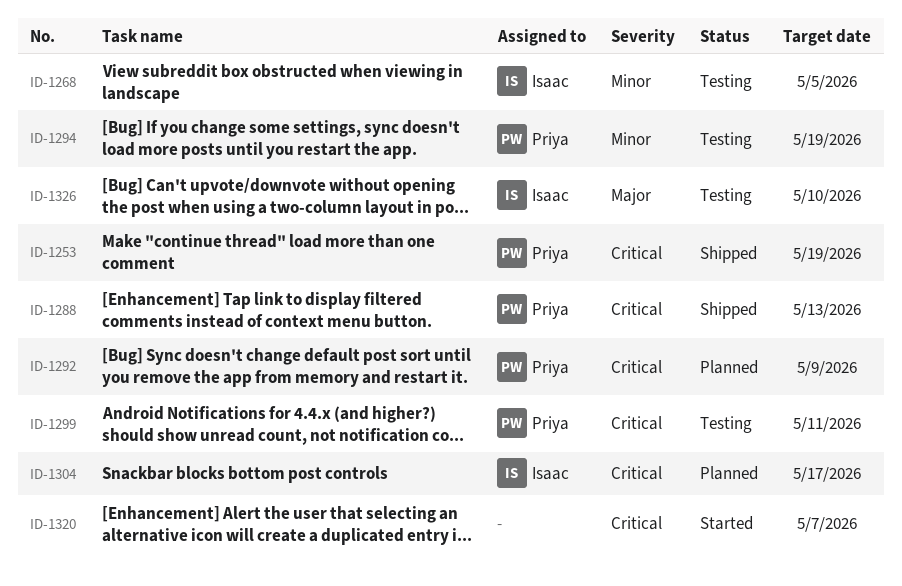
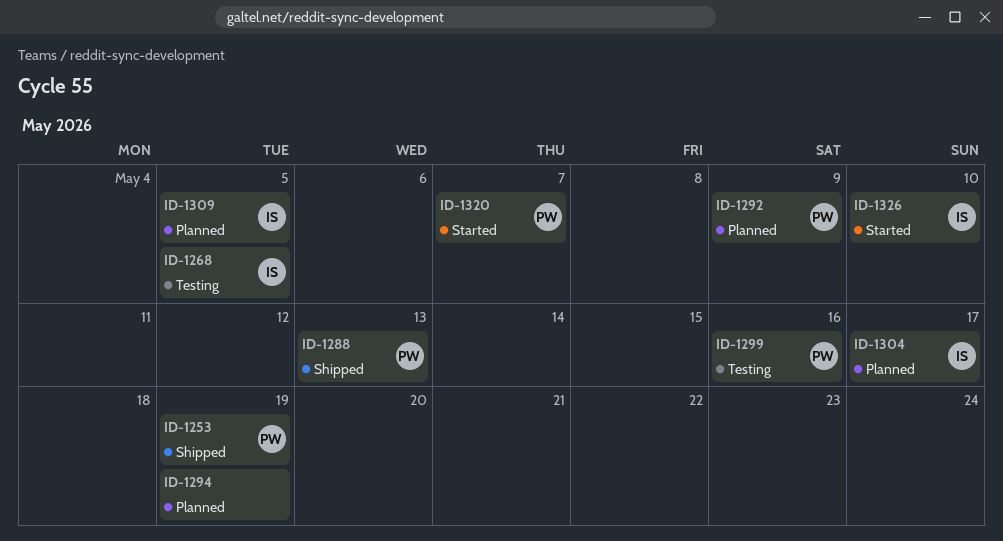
ID-1294, status: Testing -> Planned
ID-1294, owner: Priya -> none
ID-1299, due: May 11 -> May 16
ID-1309: none -> present
ID-1320, owner: none -> Priya
ID-1326, status: Testing -> Started

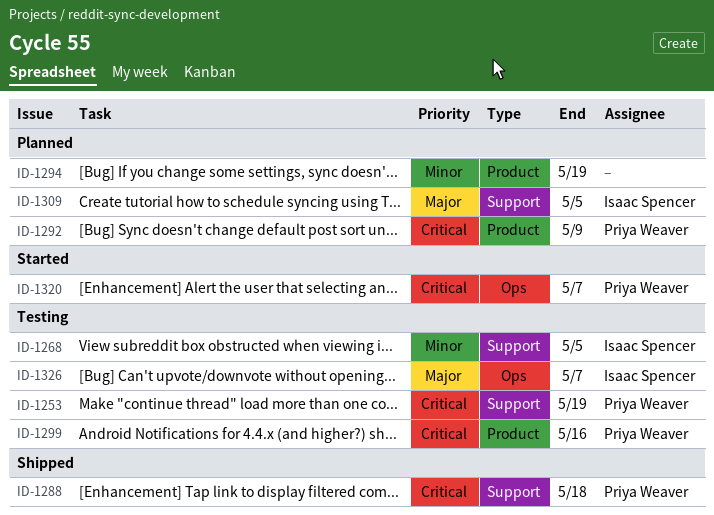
ID-1253, status: Shipped -> Testing
ID-1288, due: May 13 -> May 18
ID-1304: present -> none
ID-1326, status: Started -> Testing
ID-1326, due: May 10 -> May 7

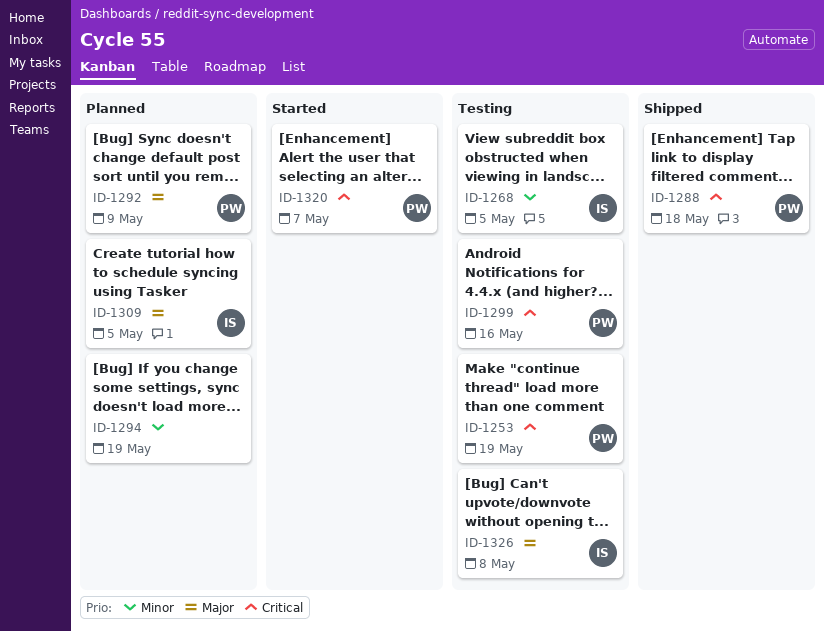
ID-1292, priority: Critical -> Major
ID-1326, due: May 7 -> May 8

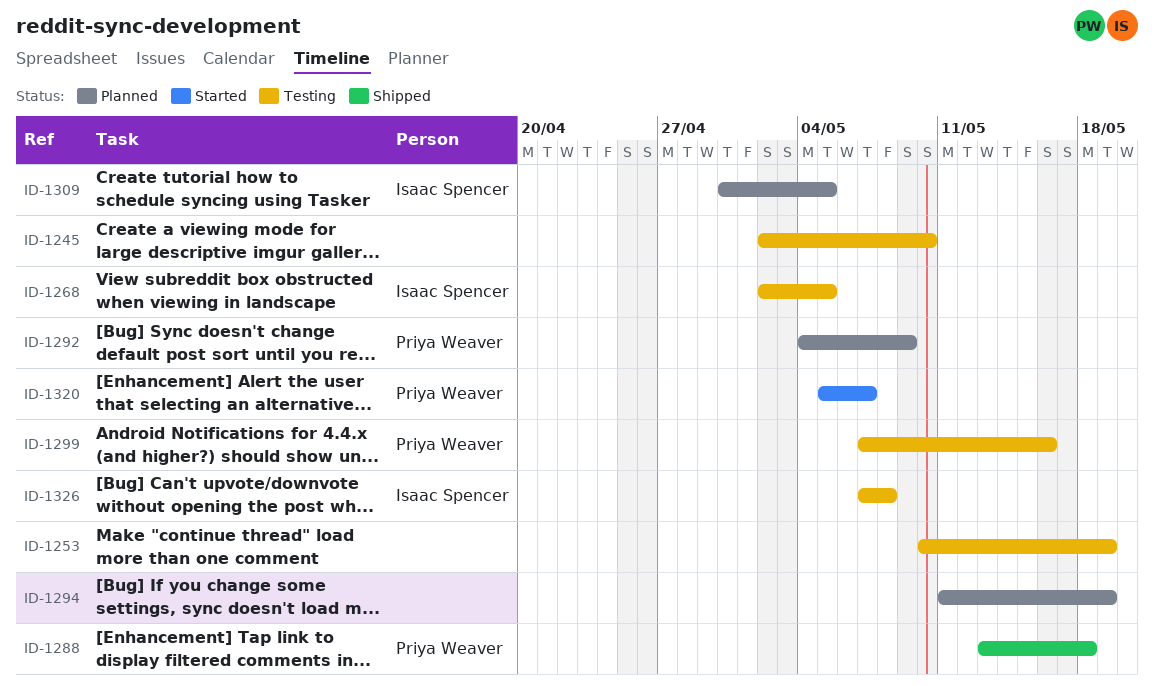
ID-1245: none -> present
ID-1253, owner: Priya Weaver -> none

